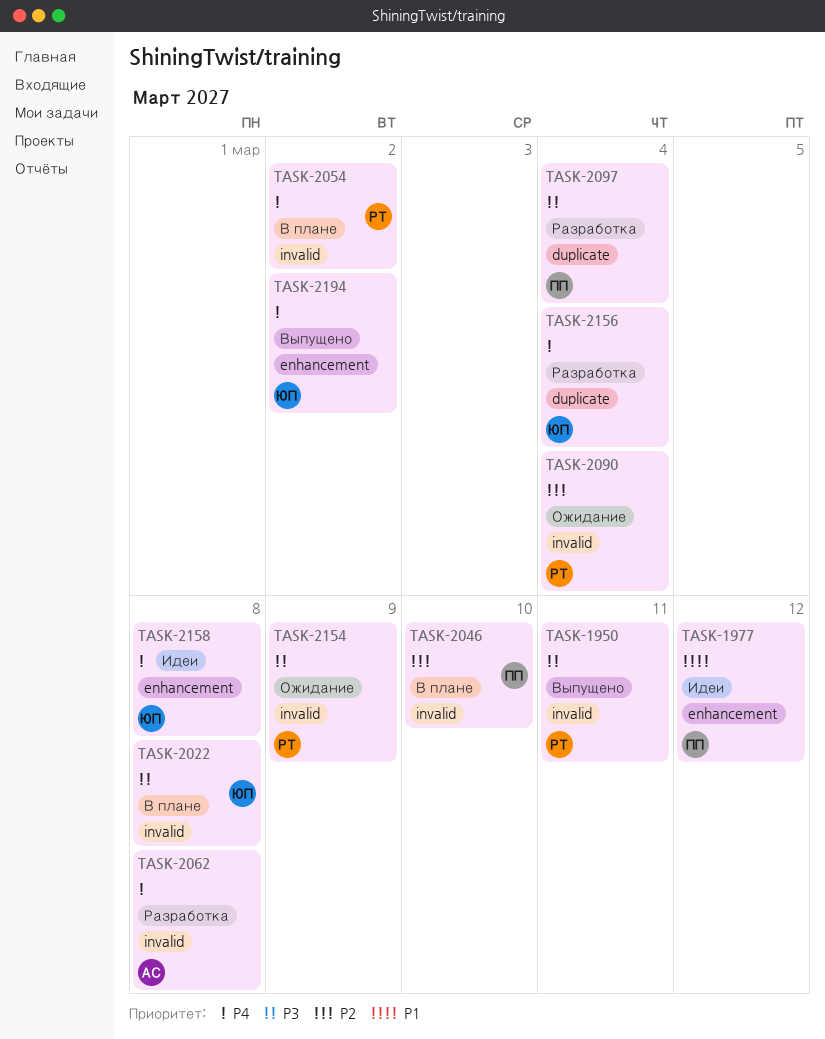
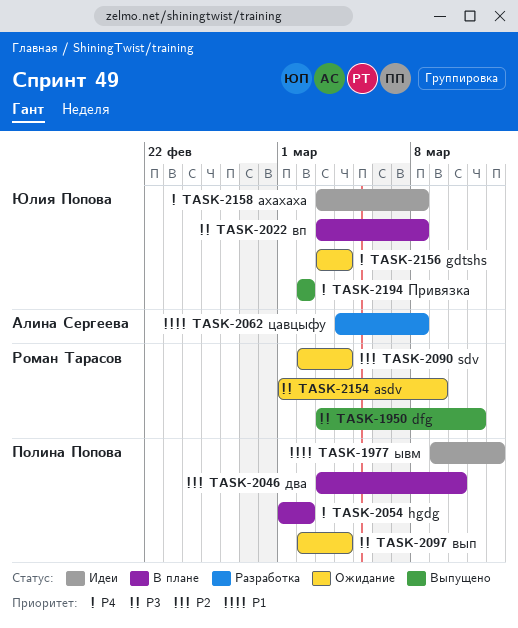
TASK-2054, owner: Роман Тарасов -> Полина Попова
TASK-2062, priority: P4 -> P1
TASK-2097, status: Разработка -> Ожидание
TASK-2156, status: Разработка -> Ожидание

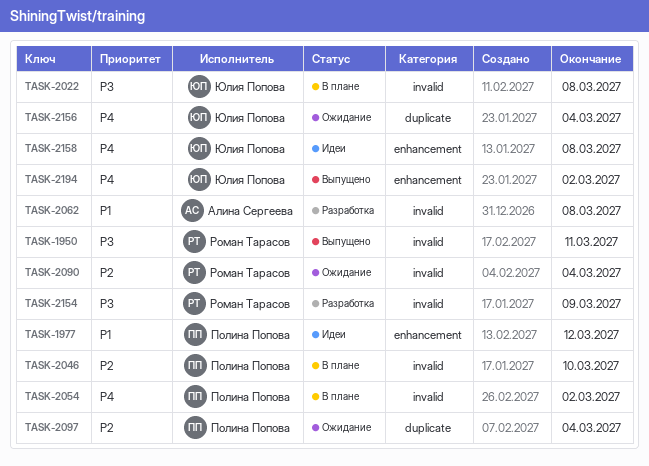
TASK-2097, priority: P3 -> P2
TASK-2154, status: Ожидание -> Разработка

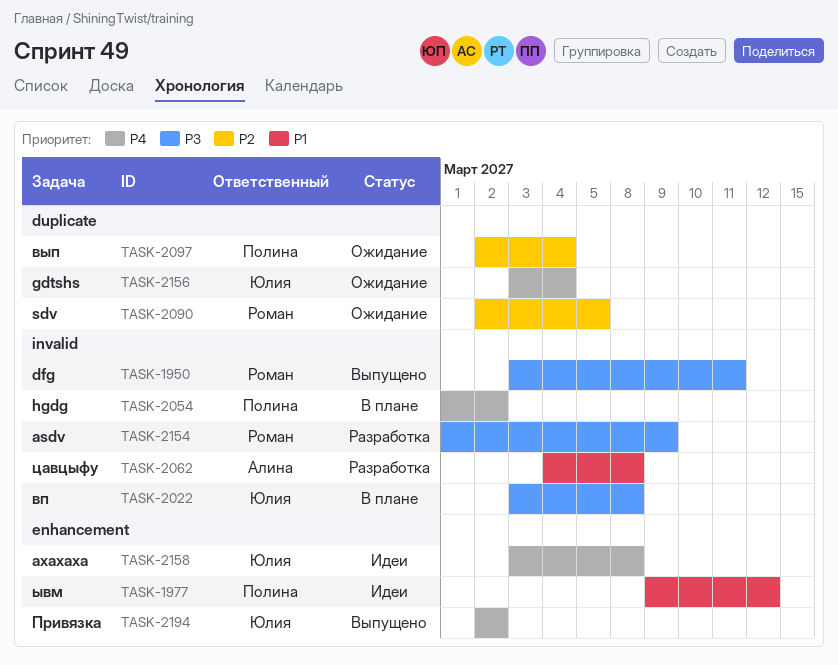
TASK-2046: present -> none
TASK-2090, label: invalid -> duplicate
TASK-2090, due: Mar 4 -> Mar 5

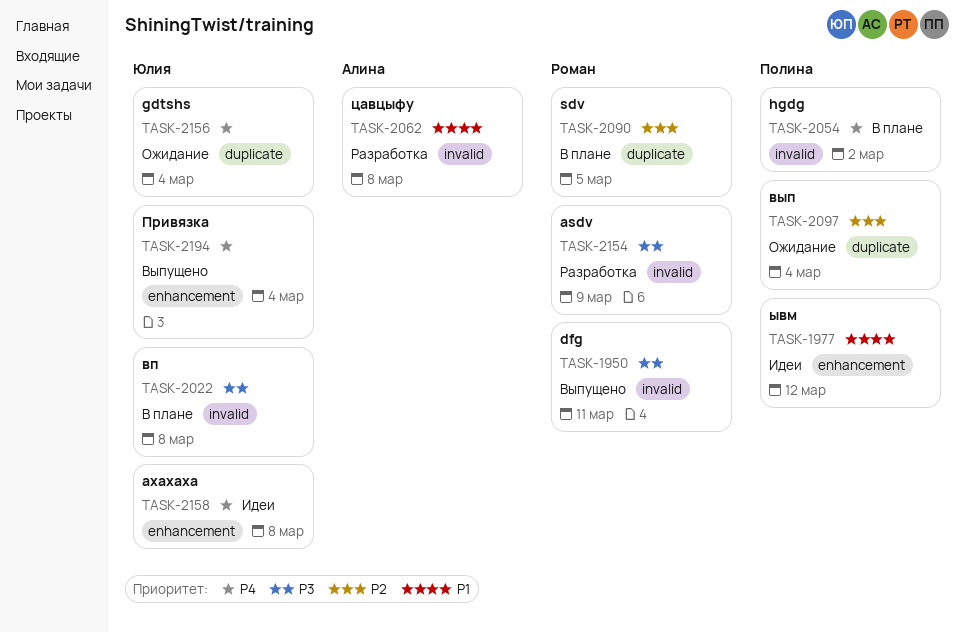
TASK-2090, status: Ожидание -> В плане
TASK-2194, due: Mar 2 -> Mar 4

